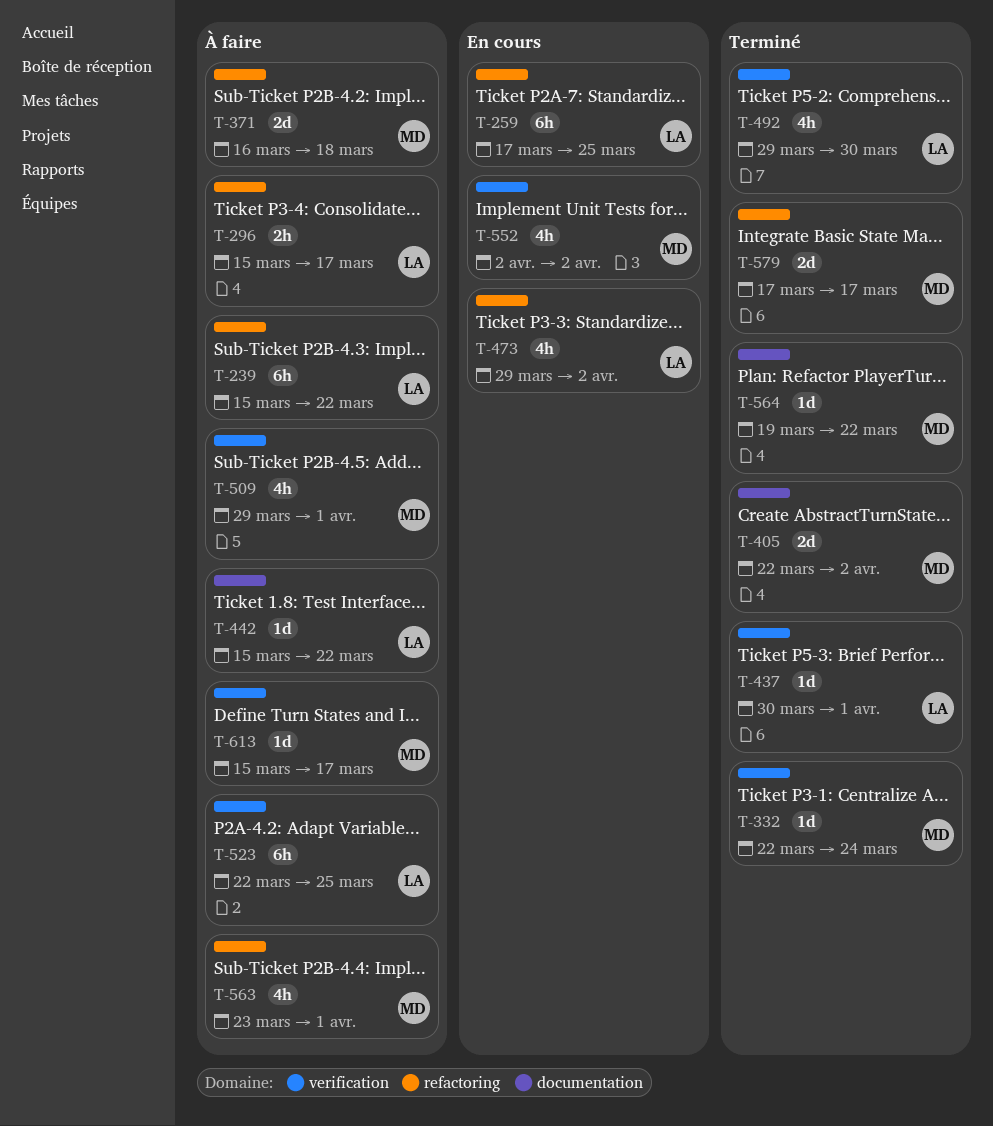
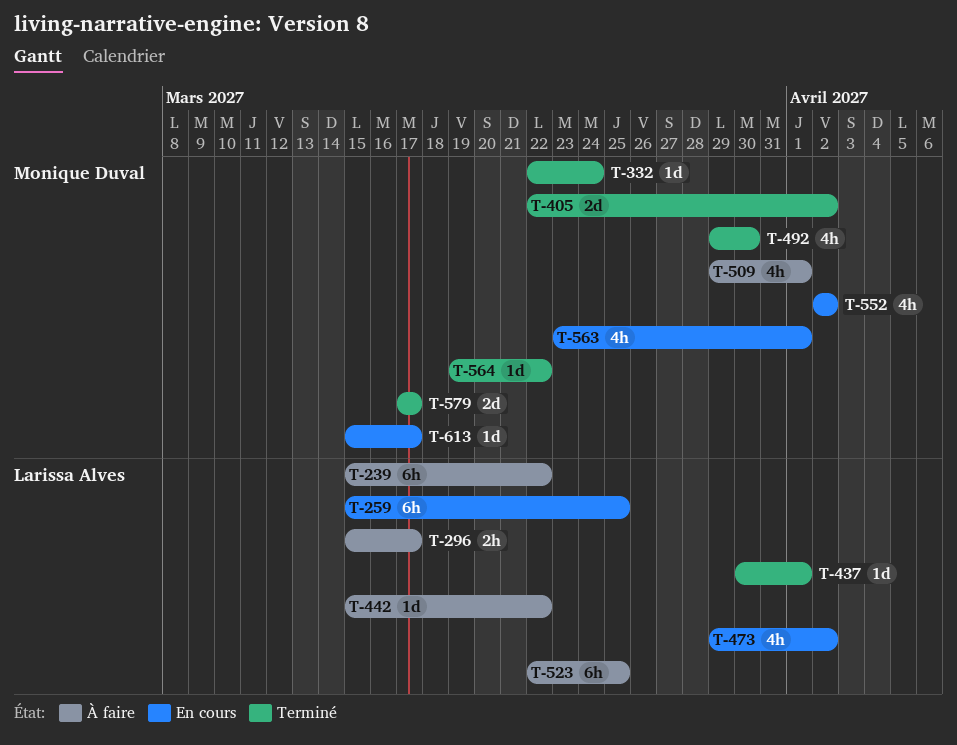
T-259, start: Mar 17 -> Mar 15
T-371: present -> none
T-492, owner: Larissa Alves -> Monique Duval
T-563, status: À faire -> En cours
T-613, status: À faire -> En cours

